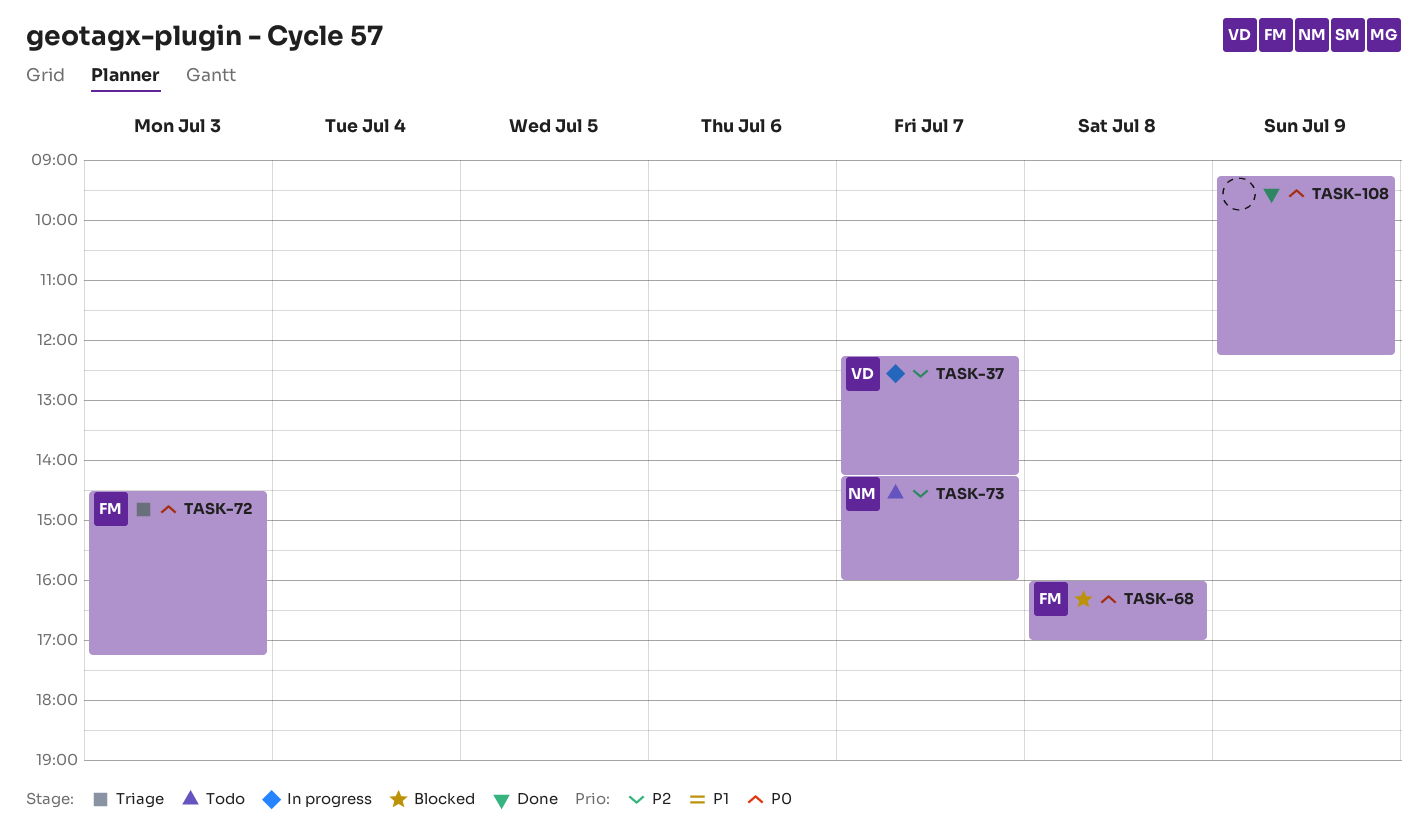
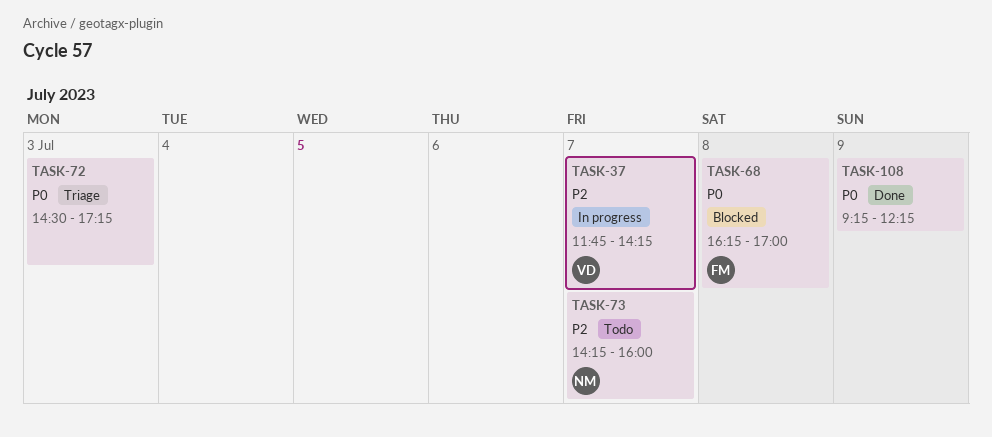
TASK-37, begins: 12:15 -> 11:45
TASK-68, begins: 16:00 -> 16:15
TASK-72, owner: FM -> none

